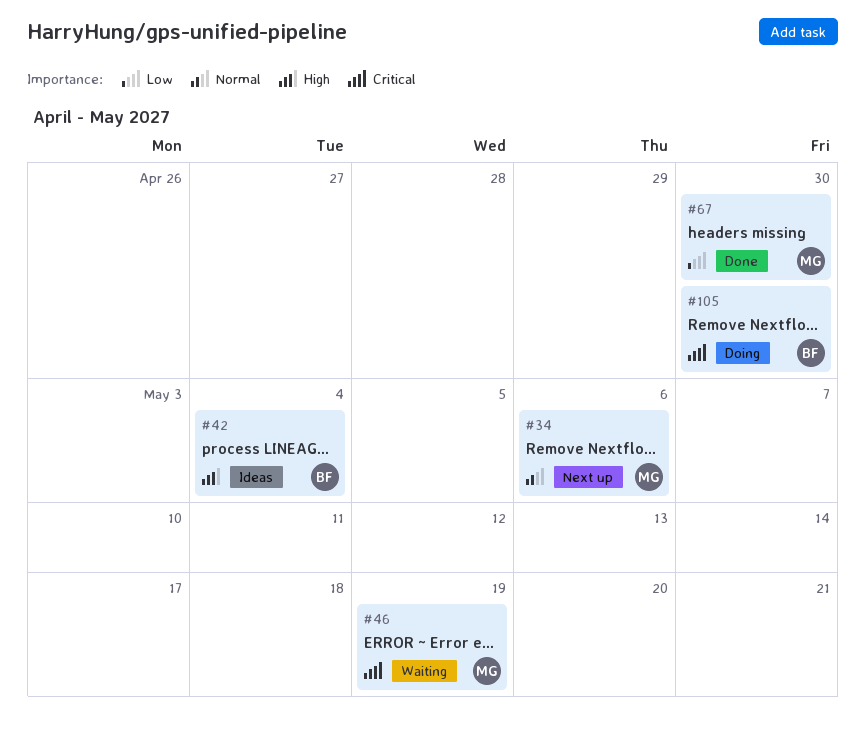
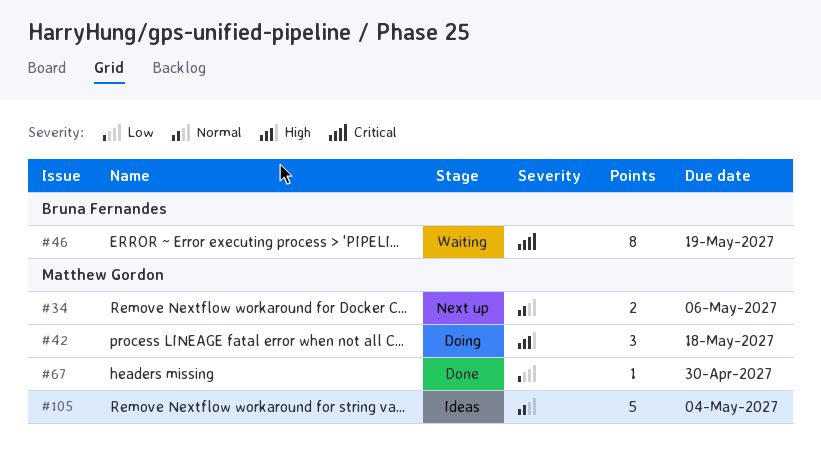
#42, status: Ideas -> Doing
#42, owner: Bruna Fernandes -> Matthew Gordon
#42, due: May 4 -> May 18
#46, owner: Matthew Gordon -> Bruna Fernandes
#105, status: Doing -> Ideas
#105, owner: Bruna Fernandes -> Matthew Gordon
#105, priority: Critical -> Normal
#105, due: Apr 30 -> May 4

